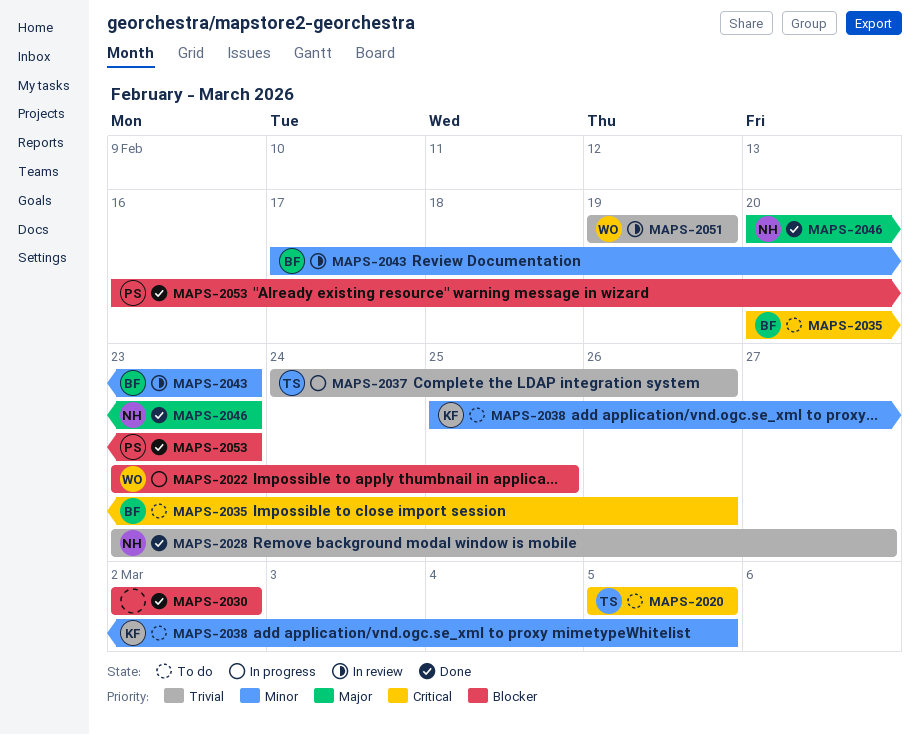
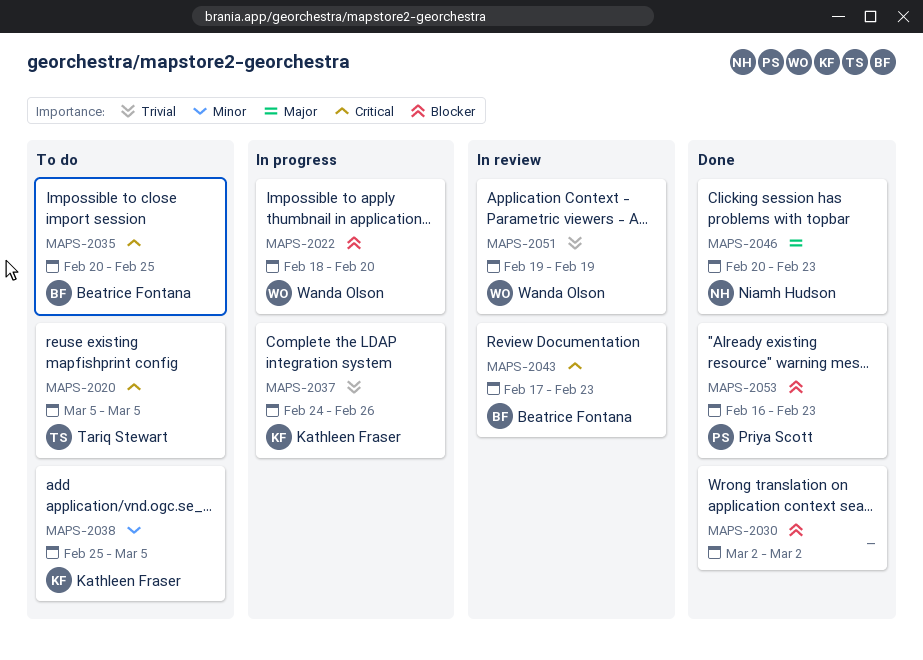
MAPS-2022, start: Feb 23 -> Feb 18
MAPS-2022, due: Feb 25 -> Feb 20
MAPS-2028: present -> none
MAPS-2035, due: Feb 26 -> Feb 25
MAPS-2037, owner: Tariq Stewart -> Kathleen Fraser
MAPS-2043, priority: Minor -> Critical

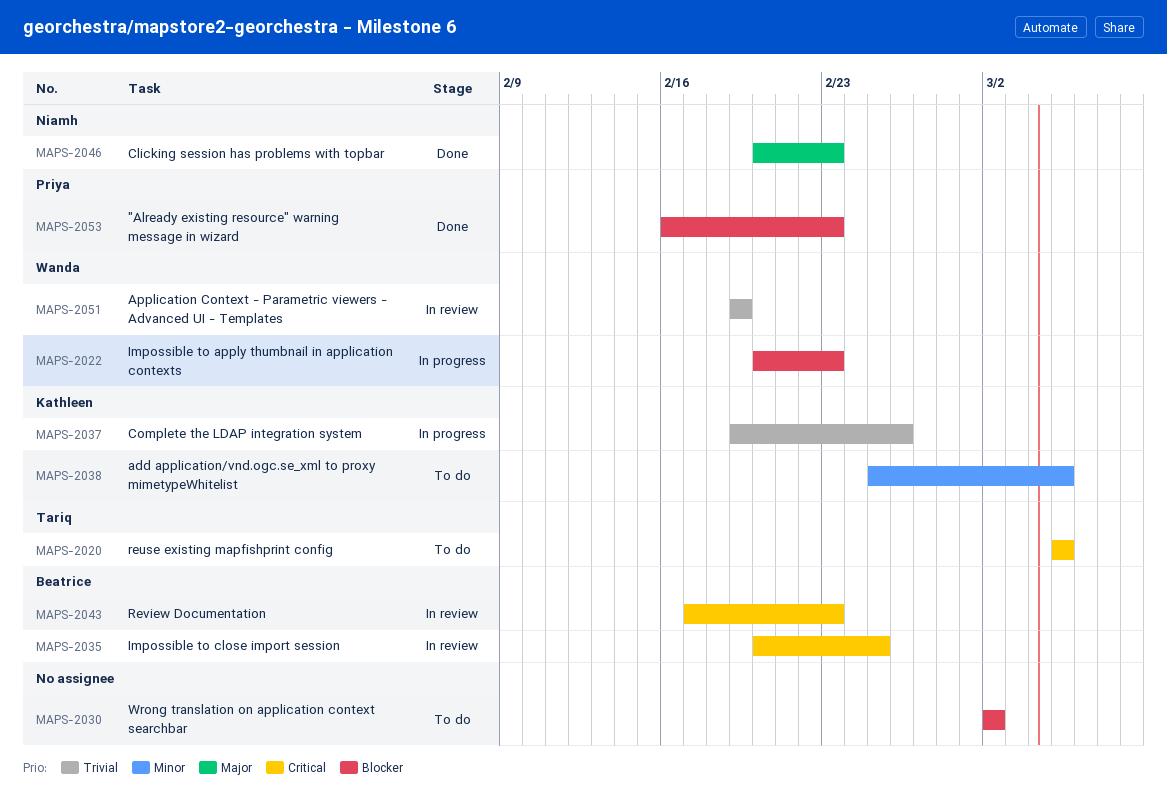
MAPS-2022, start: Feb 18 -> Feb 20
MAPS-2022, due: Feb 20 -> Feb 23
MAPS-2030, status: Done -> To do
MAPS-2035, status: To do -> In review
MAPS-2037, start: Feb 24 -> Feb 19

